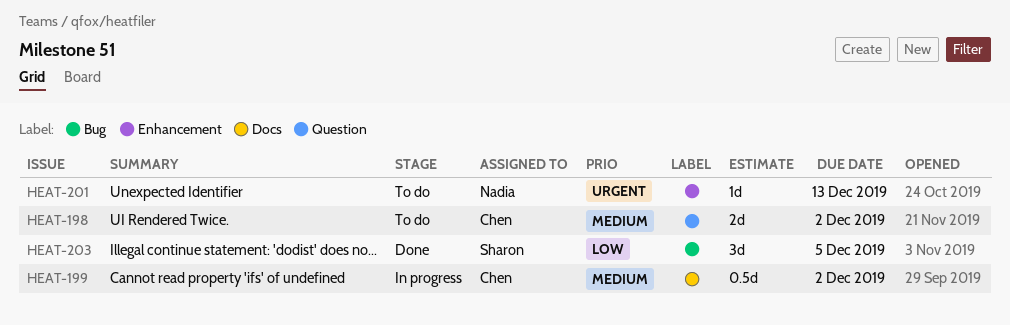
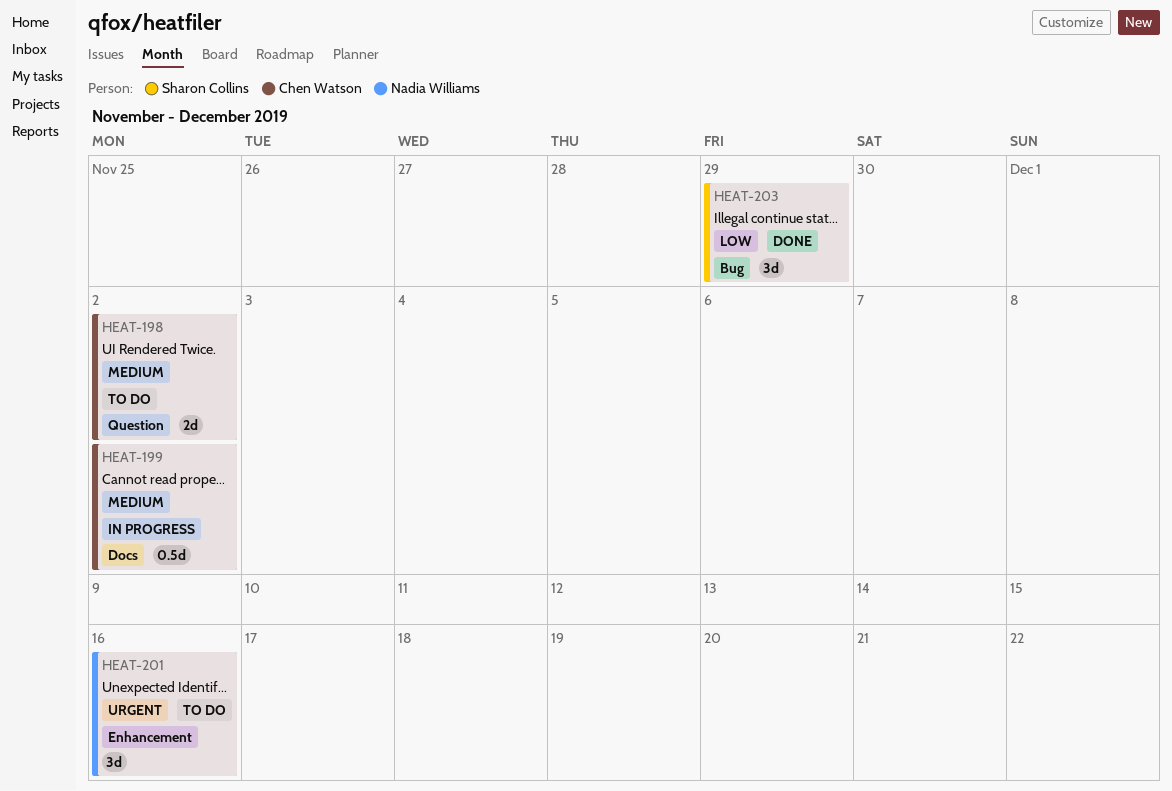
HEAT-201, estimate: 1d -> 3d
HEAT-201, due: Dec 13 -> Dec 16
HEAT-203, due: Dec 5 -> Nov 29

